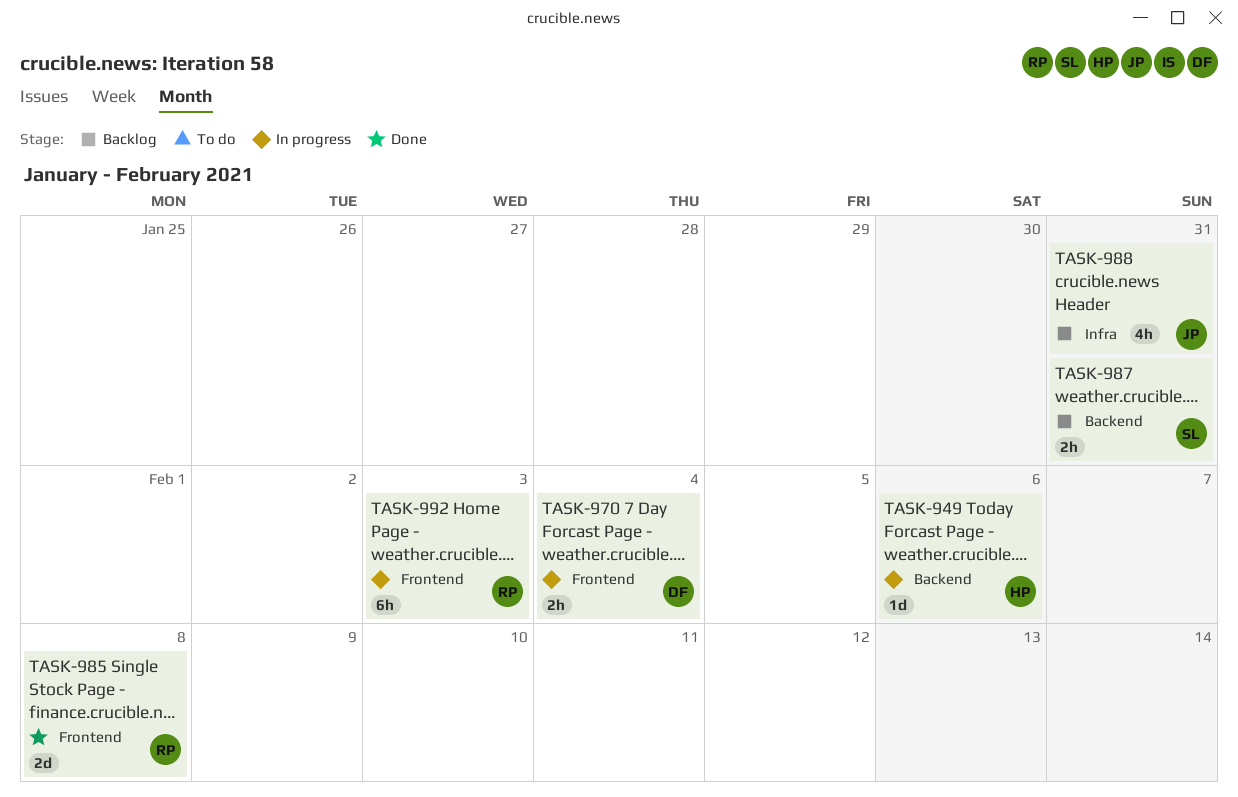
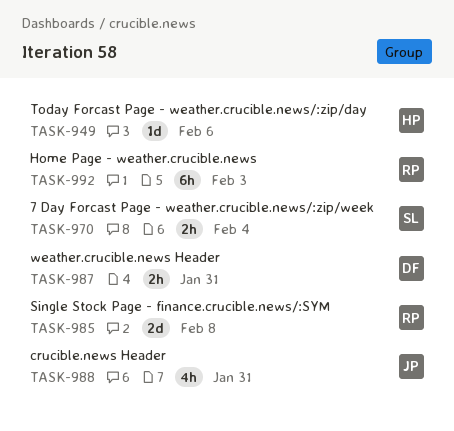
TASK-970, owner: DF -> SL
TASK-987, owner: SL -> DF

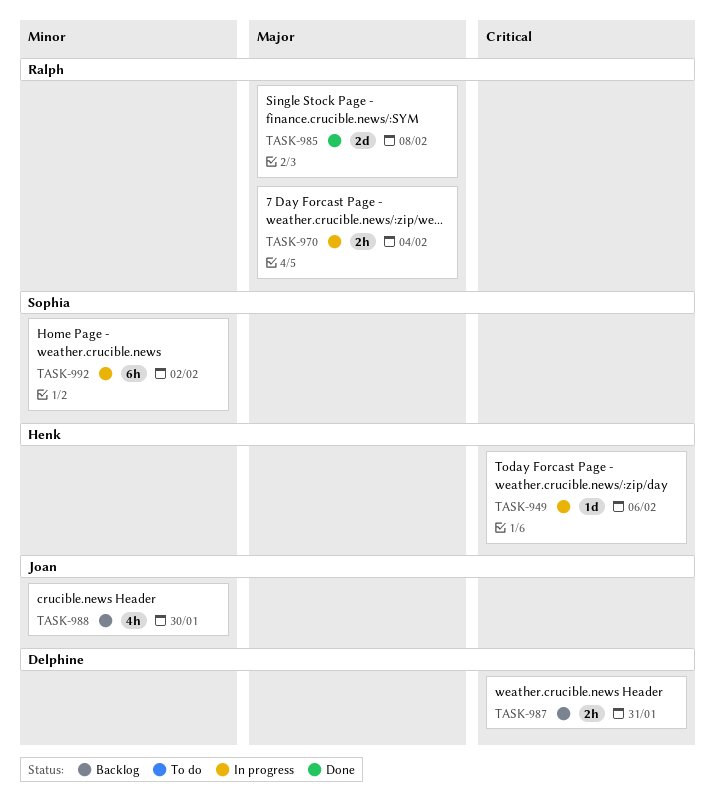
TASK-970, owner: Sophia -> Ralph
TASK-988, due: Jan 31 -> Jan 30
TASK-992, owner: Ralph -> Sophia
TASK-992, due: Feb 3 -> Feb 2

